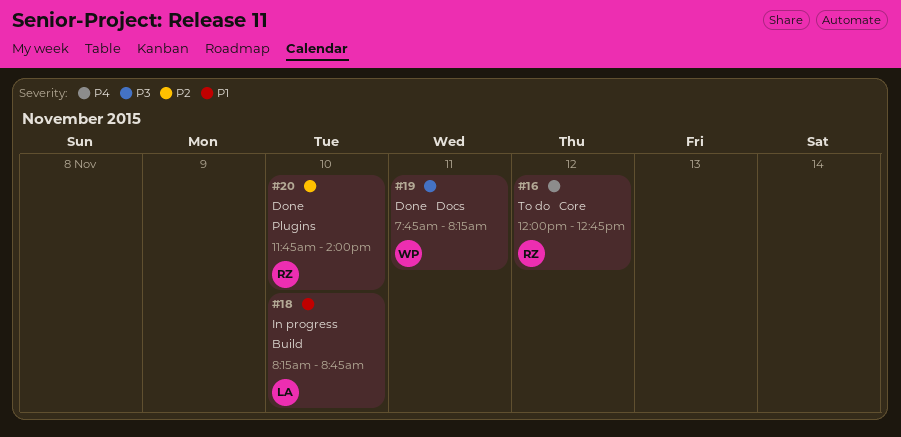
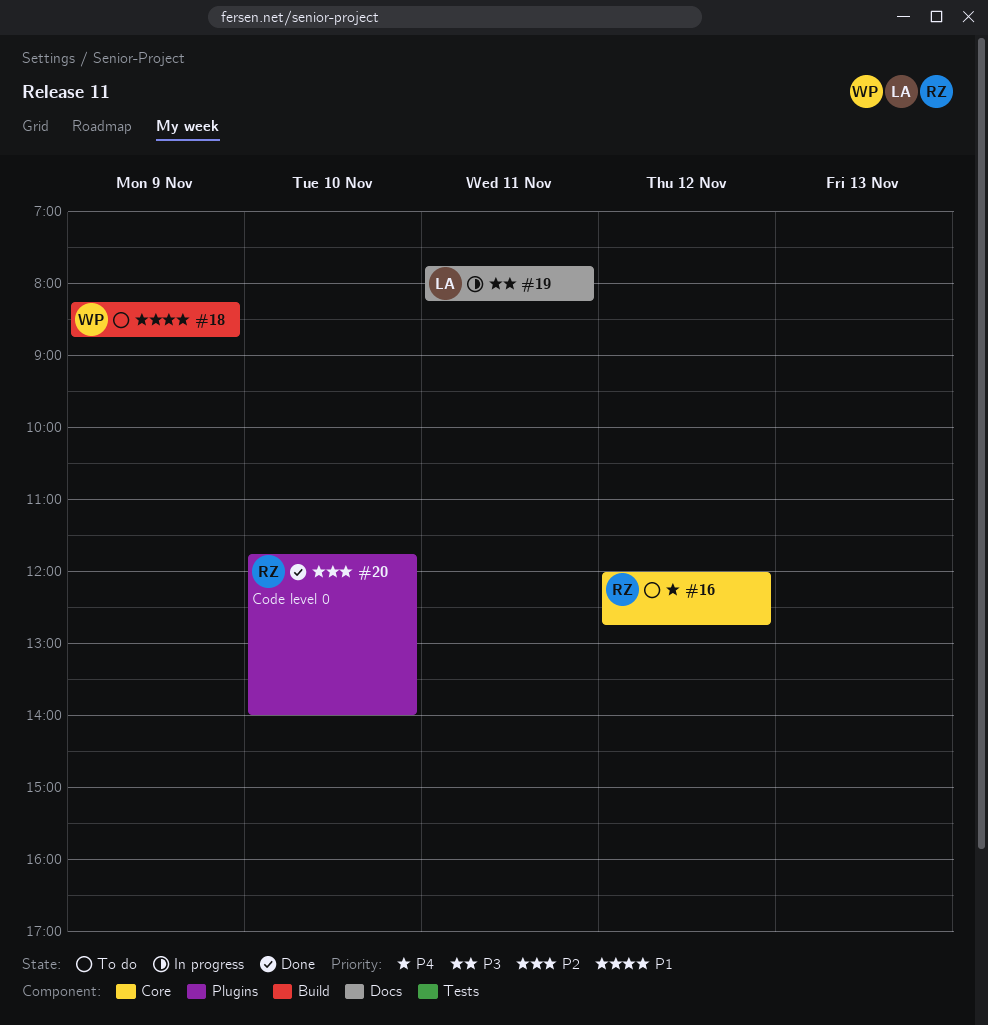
#18, status: In progress -> To do
#18, owner: LA -> WP
#18, day: Nov 10 -> Nov 9
#19, status: Done -> In progress
#19, owner: WP -> LA

